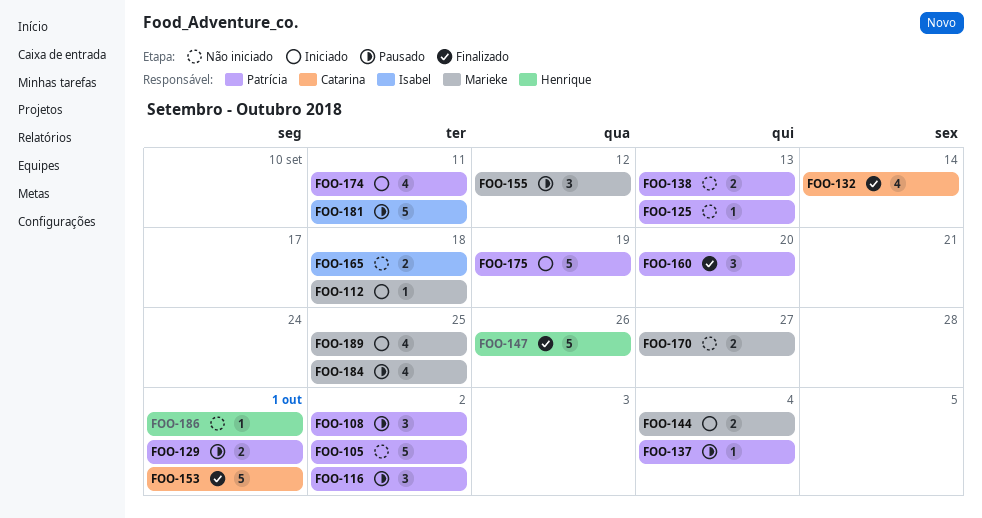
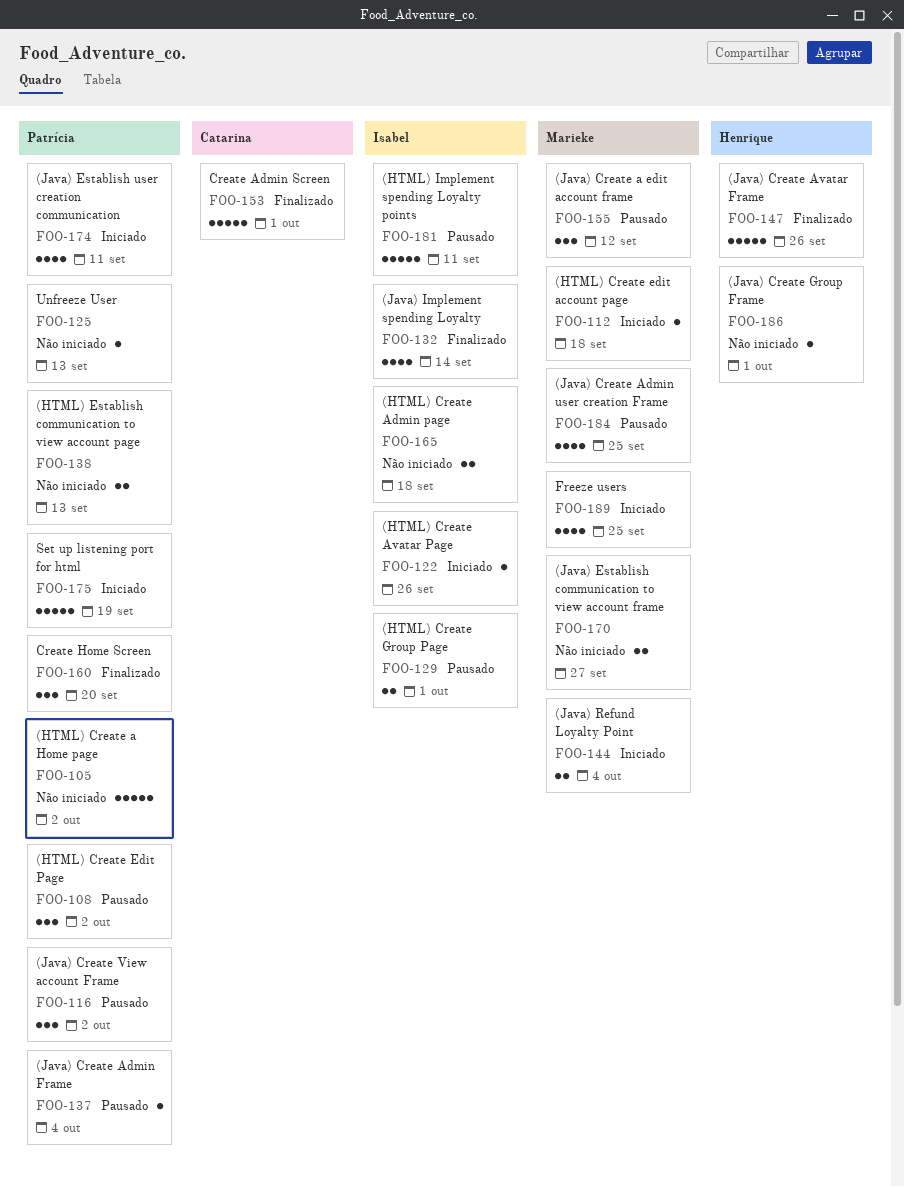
FOO-122: none -> present
FOO-129, owner: Patrícia -> Isabel
FOO-132, owner: Catarina -> Isabel

